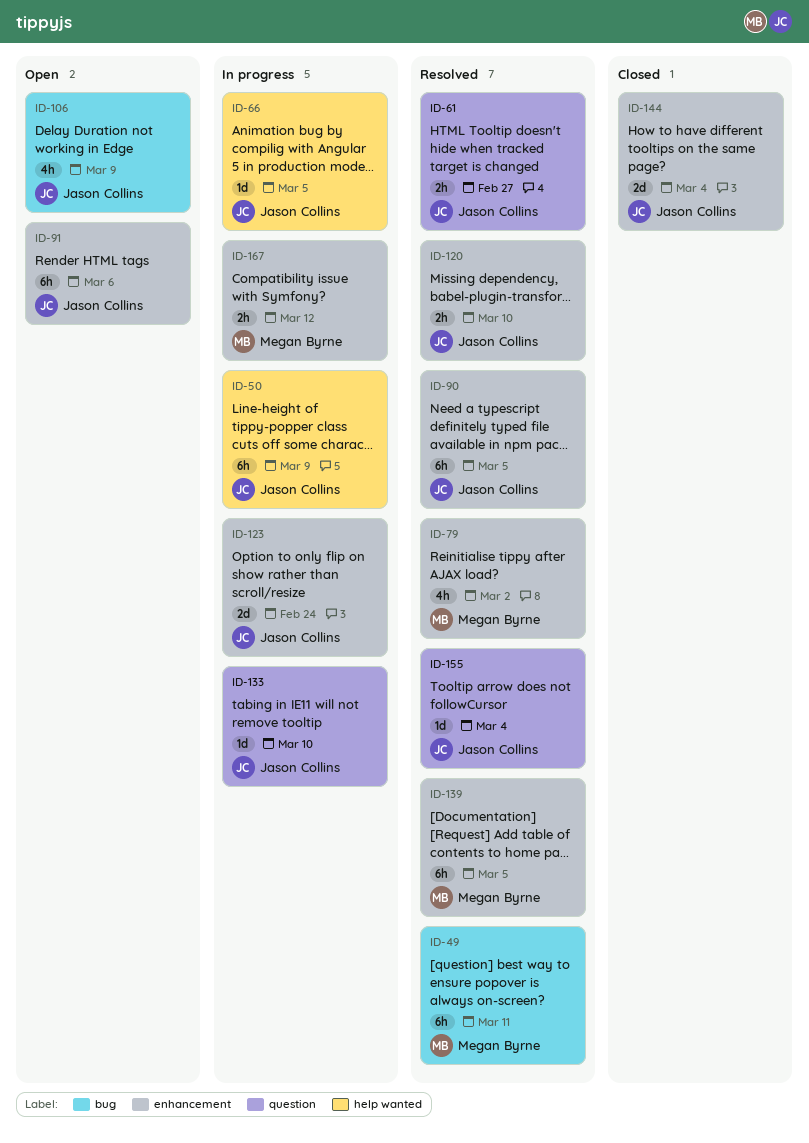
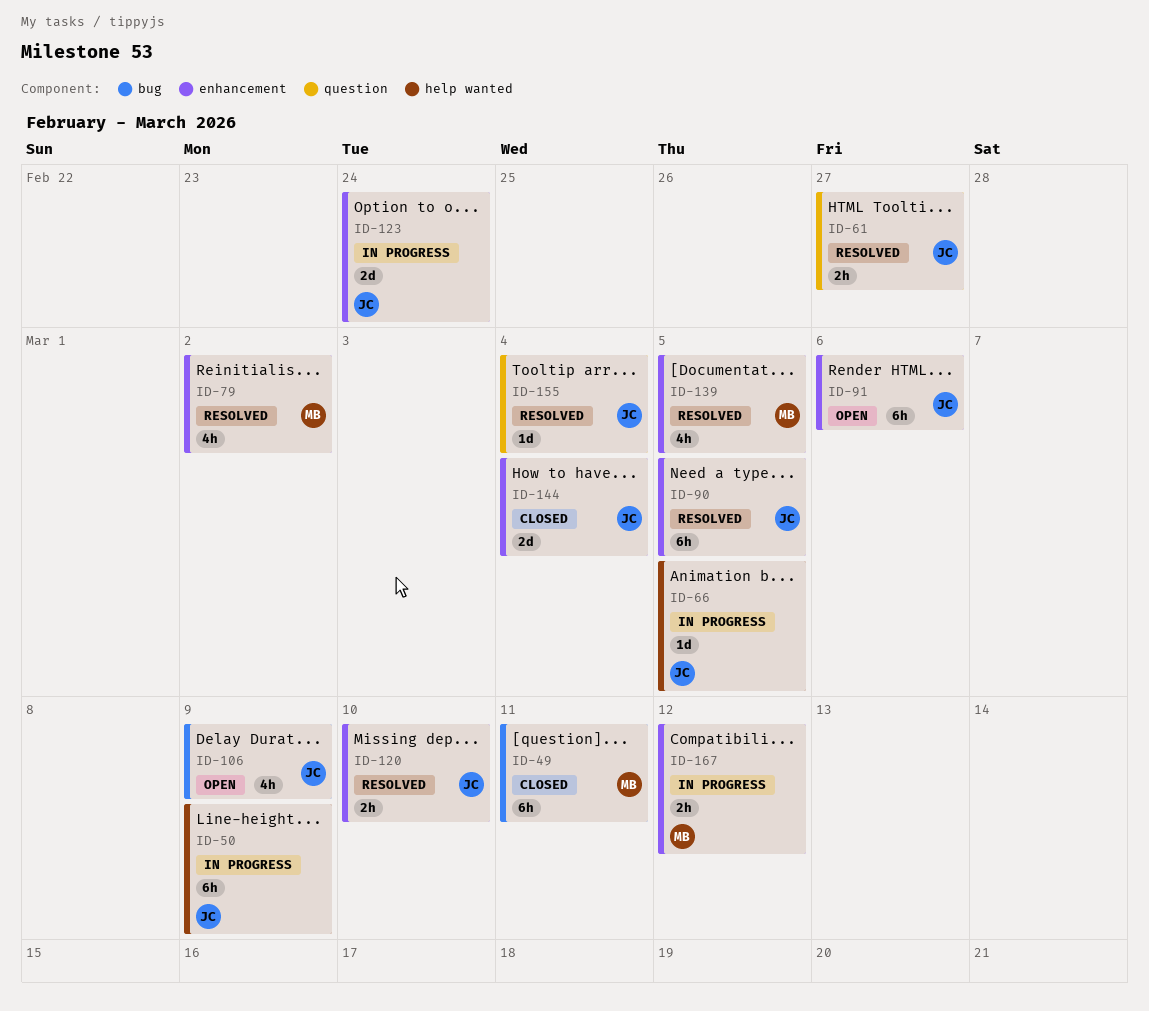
ID-49, status: Resolved -> Closed
ID-133: present -> none
ID-139, estimate: 6h -> 4h

